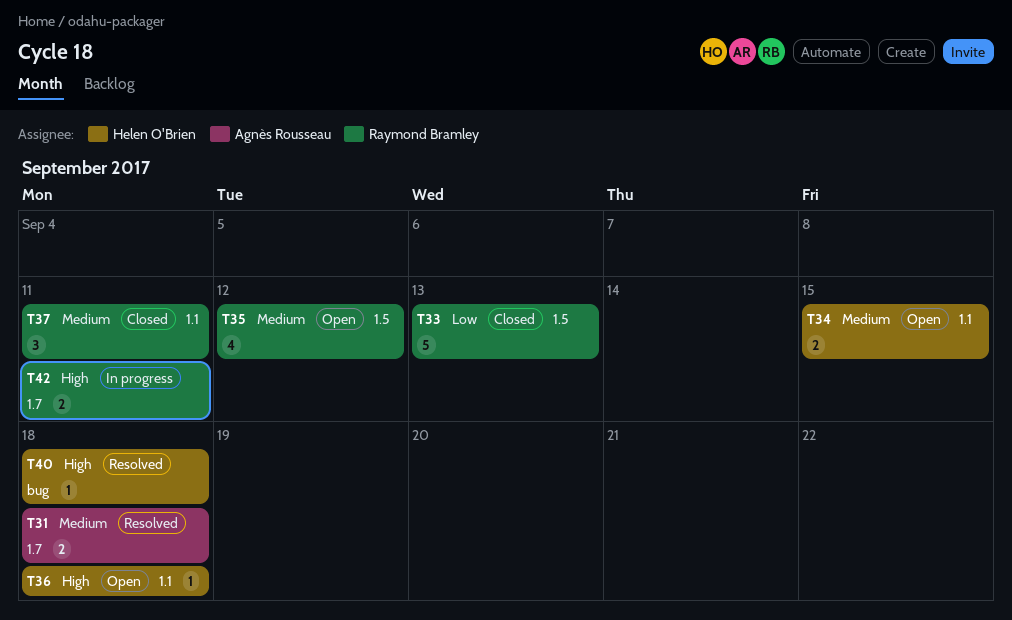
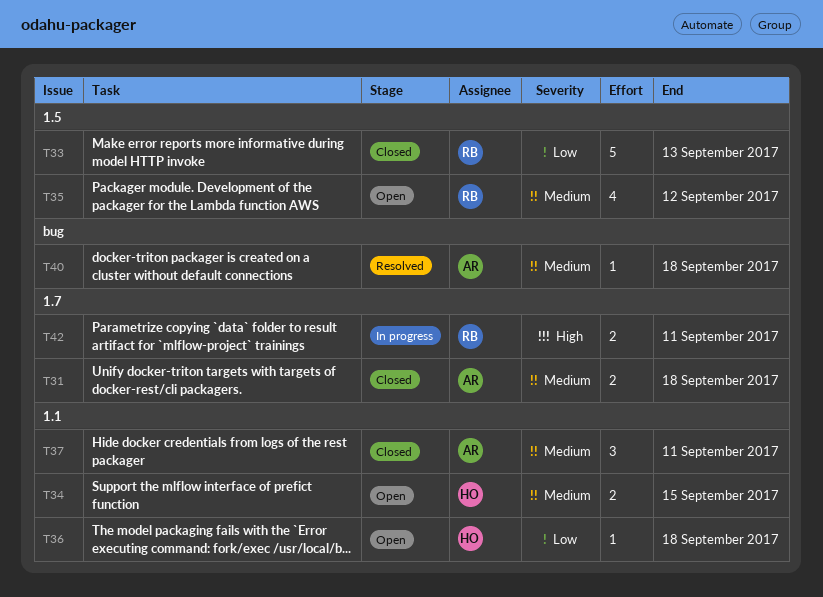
T31, status: Resolved -> Closed
T36, priority: High -> Low
T37, owner: Raymond Bramley -> Agnès Rousseau
T40, owner: Helen O'Brien -> Agnès Rousseau
T40, priority: High -> Medium

